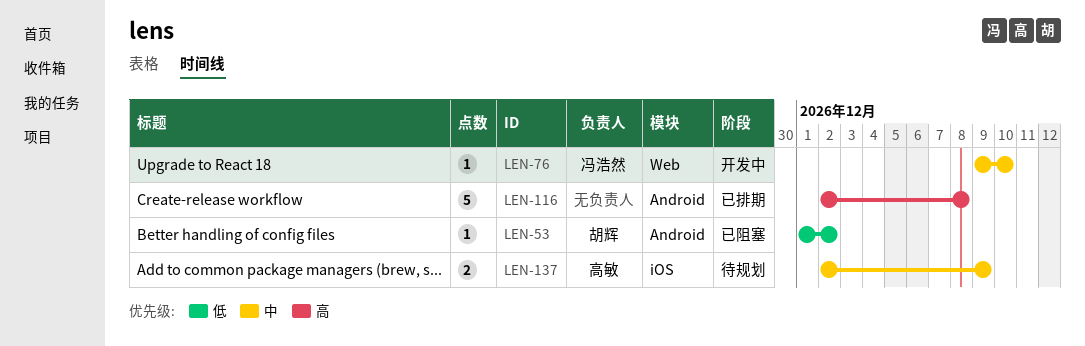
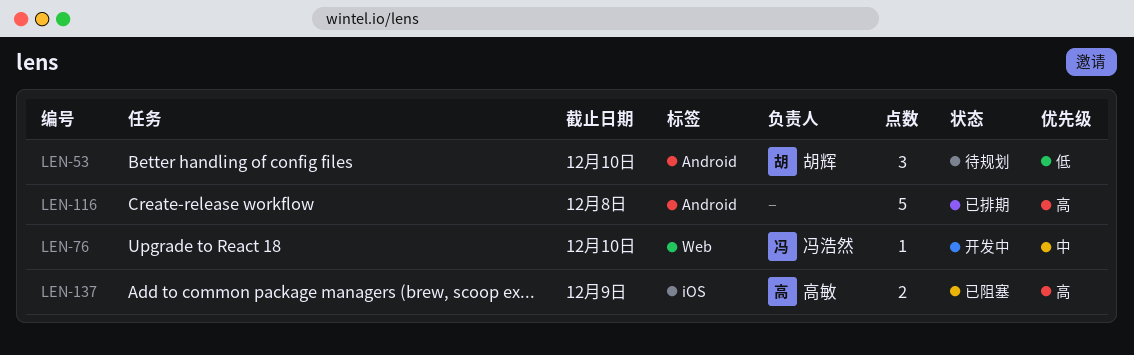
LEN-53, status: 已阻塞 -> 待规划
LEN-53, estimate: 1 -> 3
LEN-53, due: Dec 2 -> Dec 10
LEN-137, status: 待规划 -> 已阻塞
LEN-137, priority: 中 -> 高

